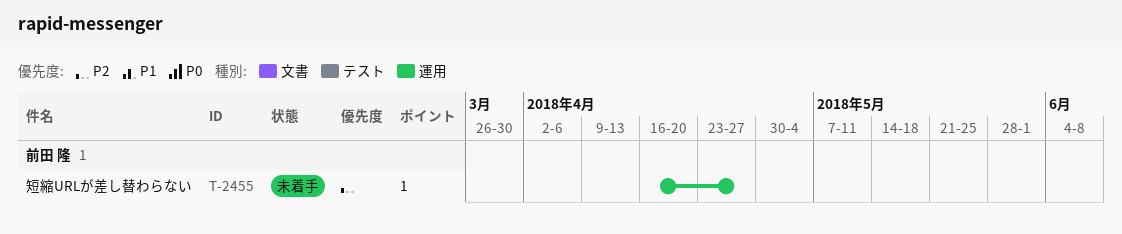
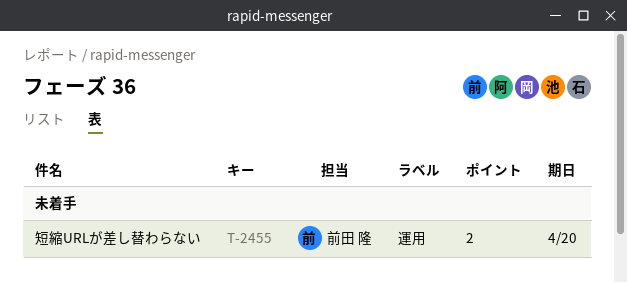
T-2455, estimate: 1 -> 2
T-2455, due: Apr 27 -> Apr 20

